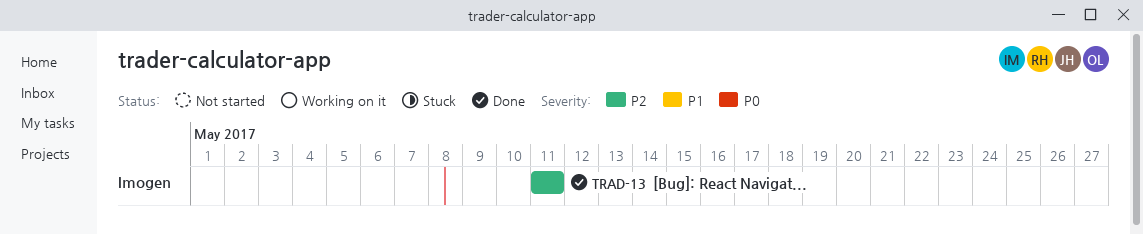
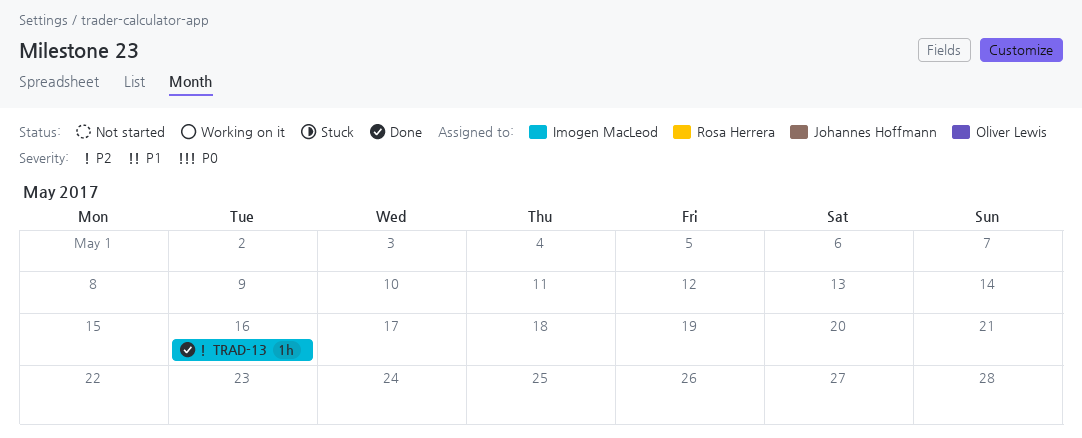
TRAD-13, start: May 11 -> May 16
TRAD-13, due: May 11 -> May 16

